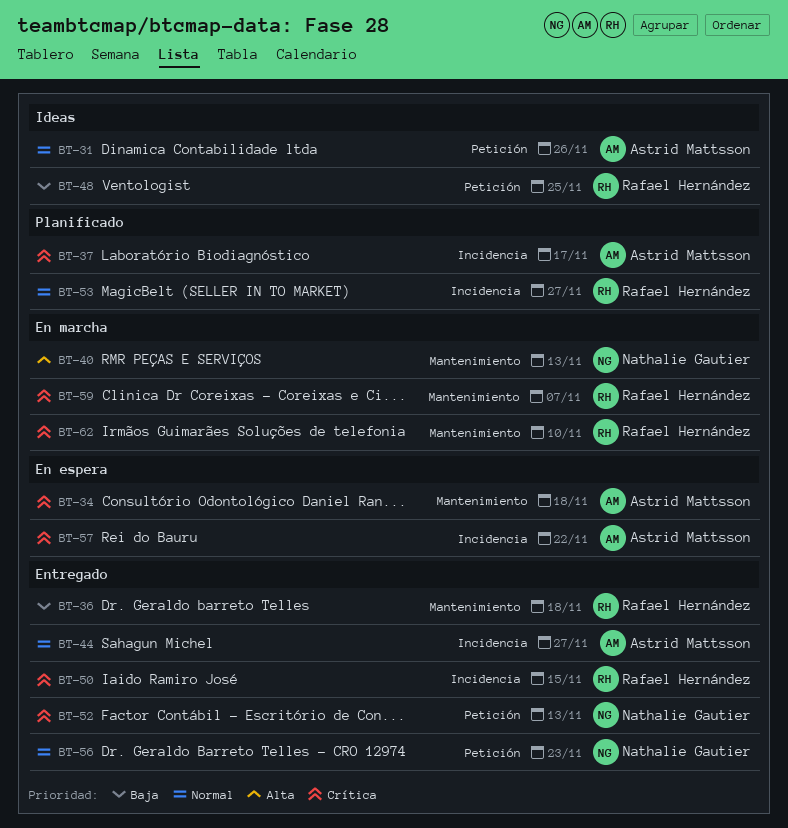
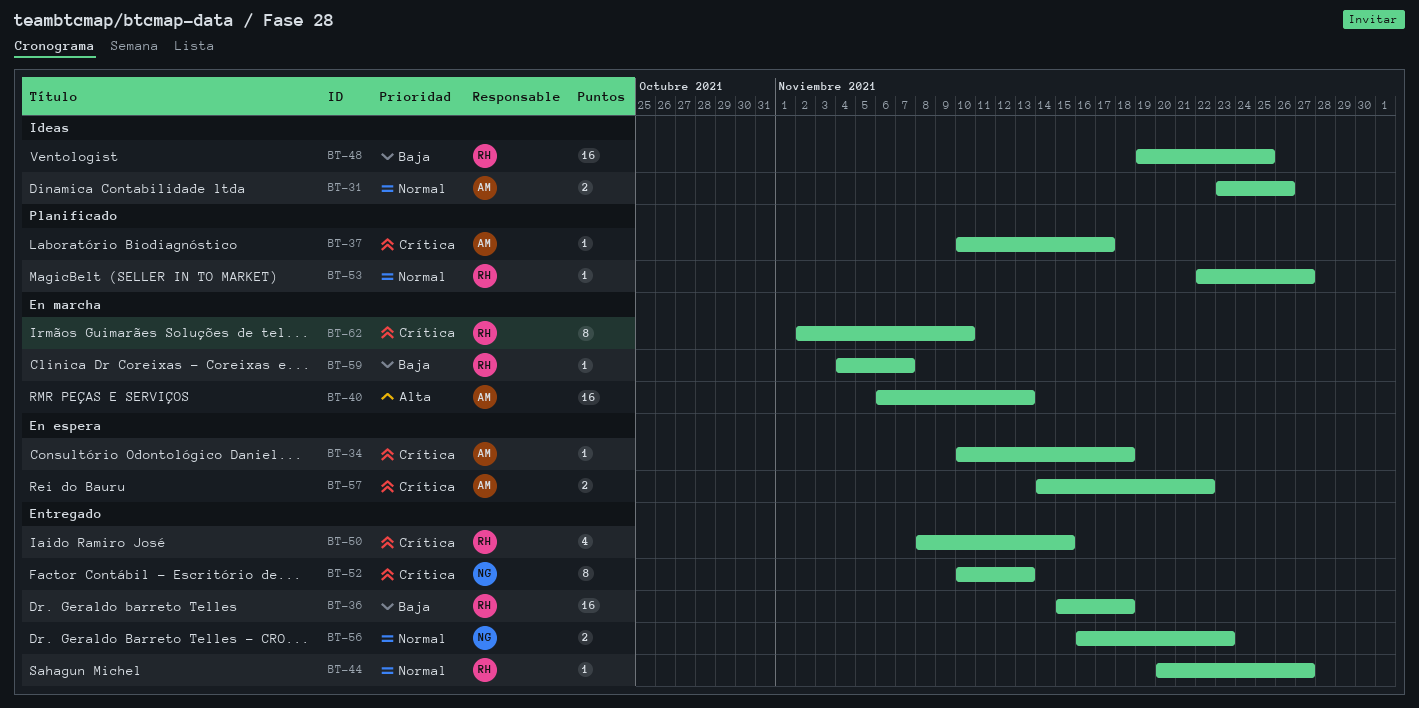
BT-40, owner: Nathalie Gautier -> Astrid Mattsson
BT-44, owner: Astrid Mattsson -> Rafael Hernández
BT-59, priority: Crítica -> Baja

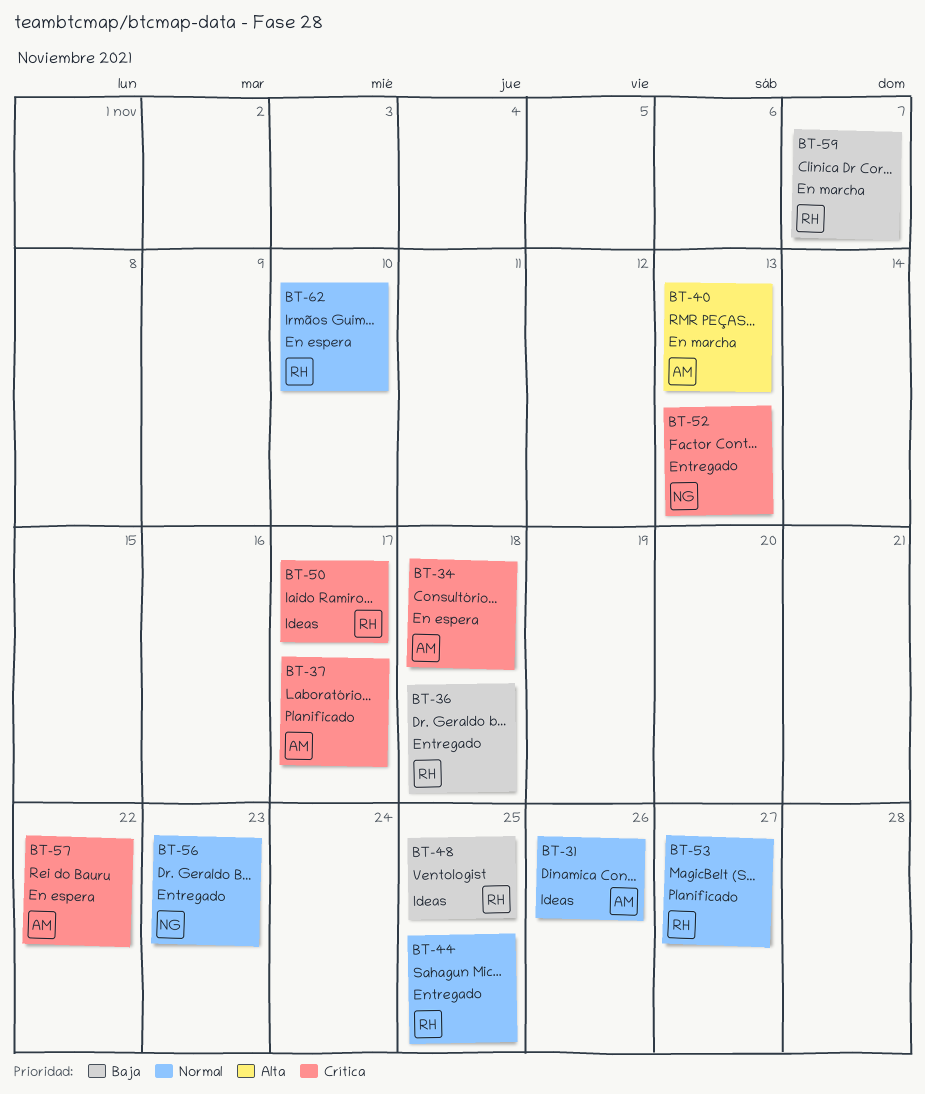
BT-44, due: Nov 27 -> Nov 25
BT-50, status: Entregado -> Ideas
BT-50, due: Nov 15 -> Nov 17
BT-62, status: En marcha -> En espera
BT-62, priority: Crítica -> Normal

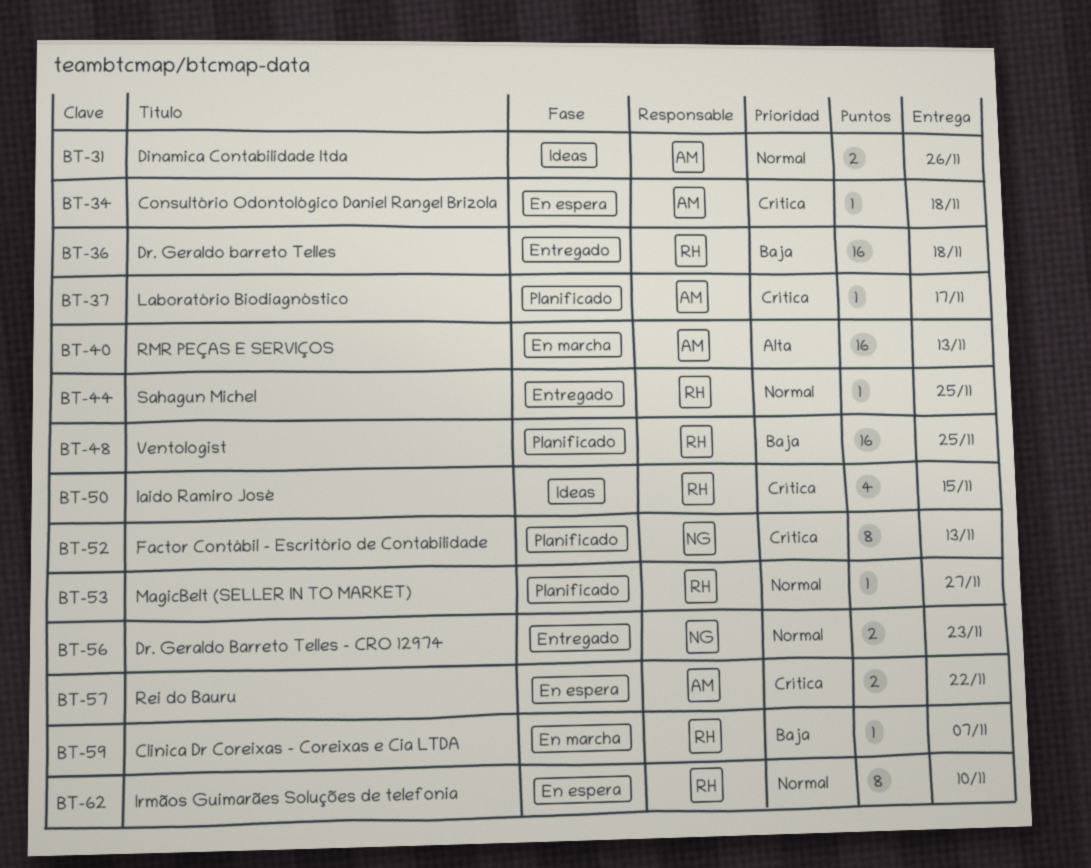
BT-48, status: Ideas -> Planificado
BT-50, due: Nov 17 -> Nov 15
BT-52, status: Entregado -> Planificado

